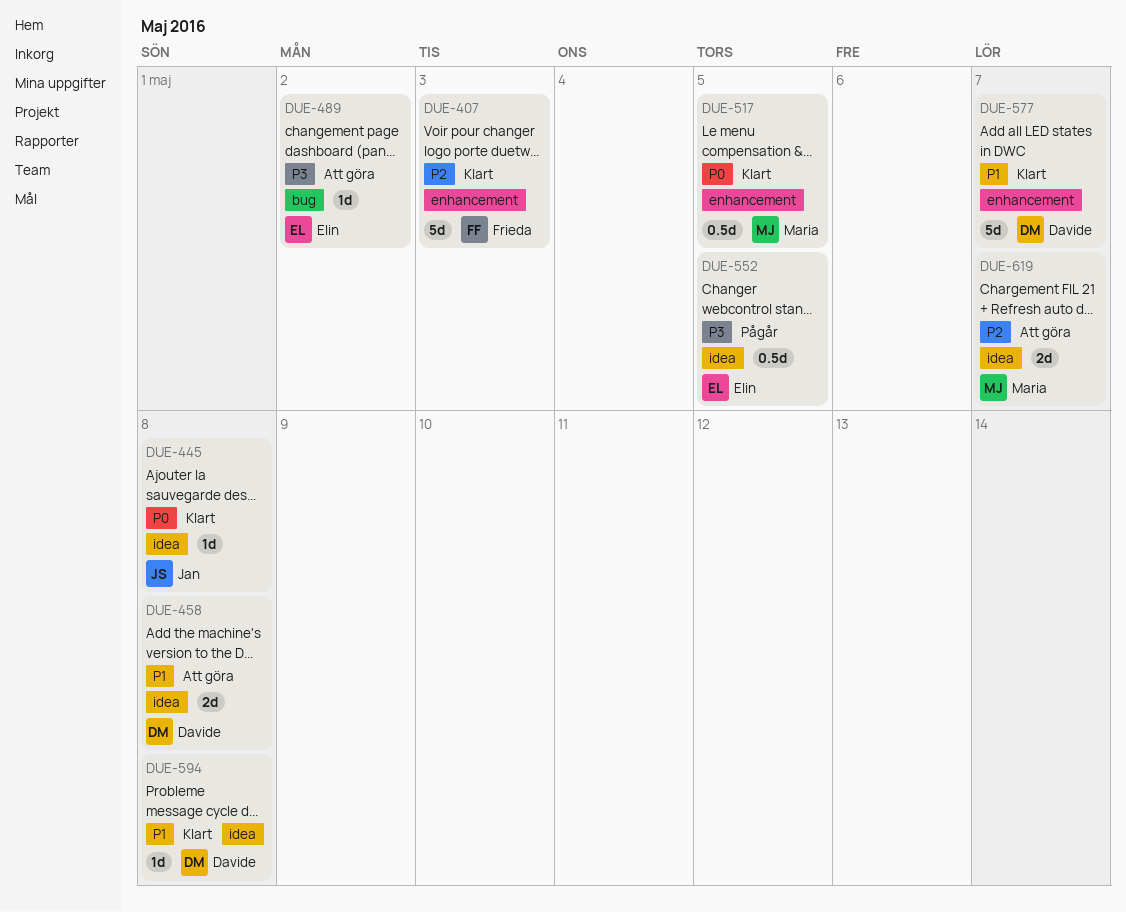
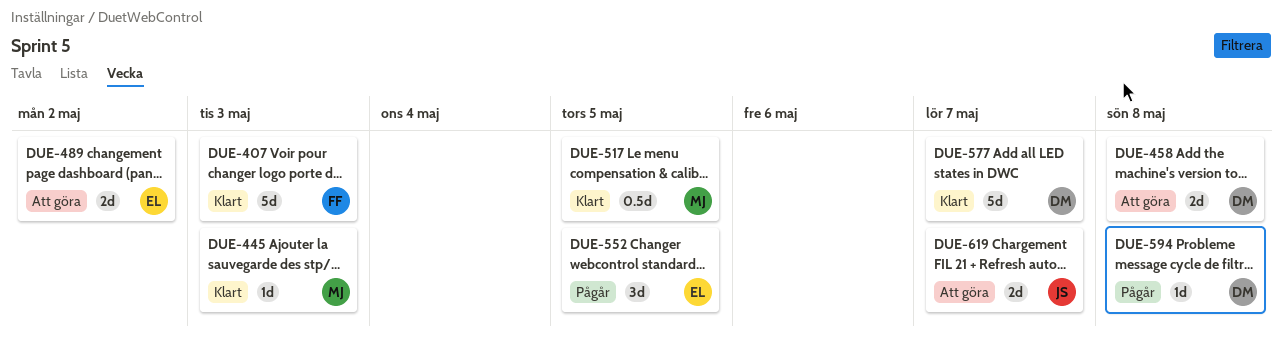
DUE-445, owner: Jan -> Maria
DUE-445, due: May 8 -> May 3
DUE-489, estimate: 1d -> 2d
DUE-552, estimate: 0.5d -> 3d
DUE-594, status: Klart -> Pågår
DUE-619, owner: Maria -> Jan

